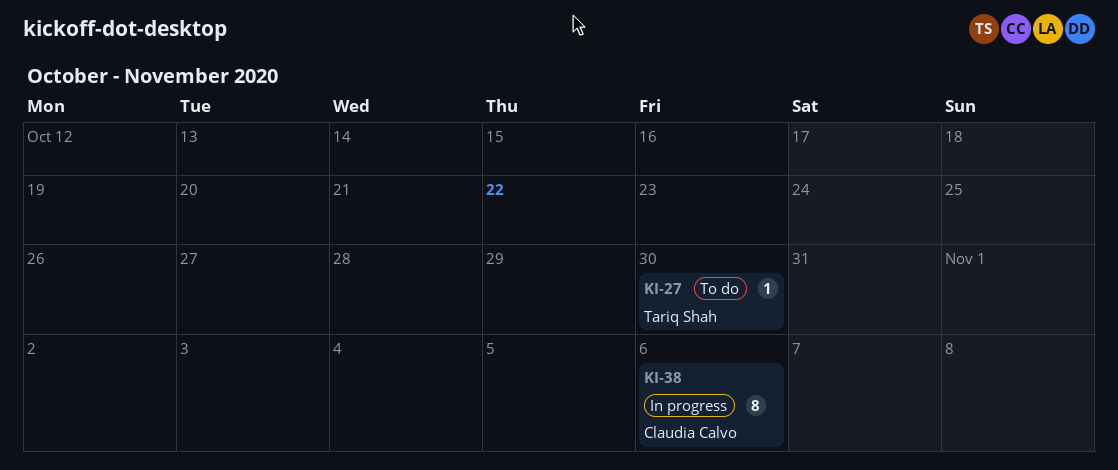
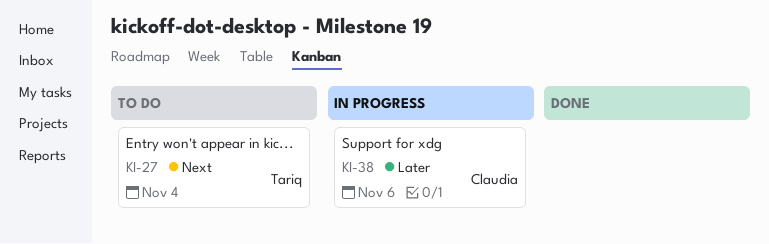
KI-27, due: Oct 30 -> Nov 4

